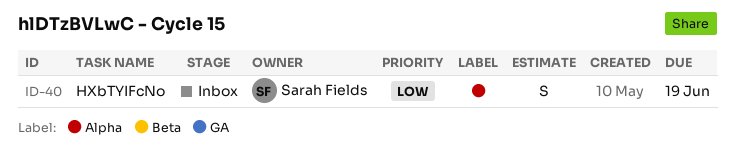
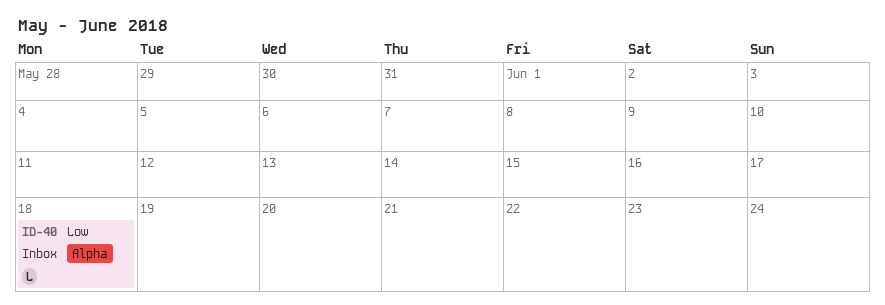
ID-40, estimate: S -> L
ID-40, due: Jun 19 -> Jun 18

